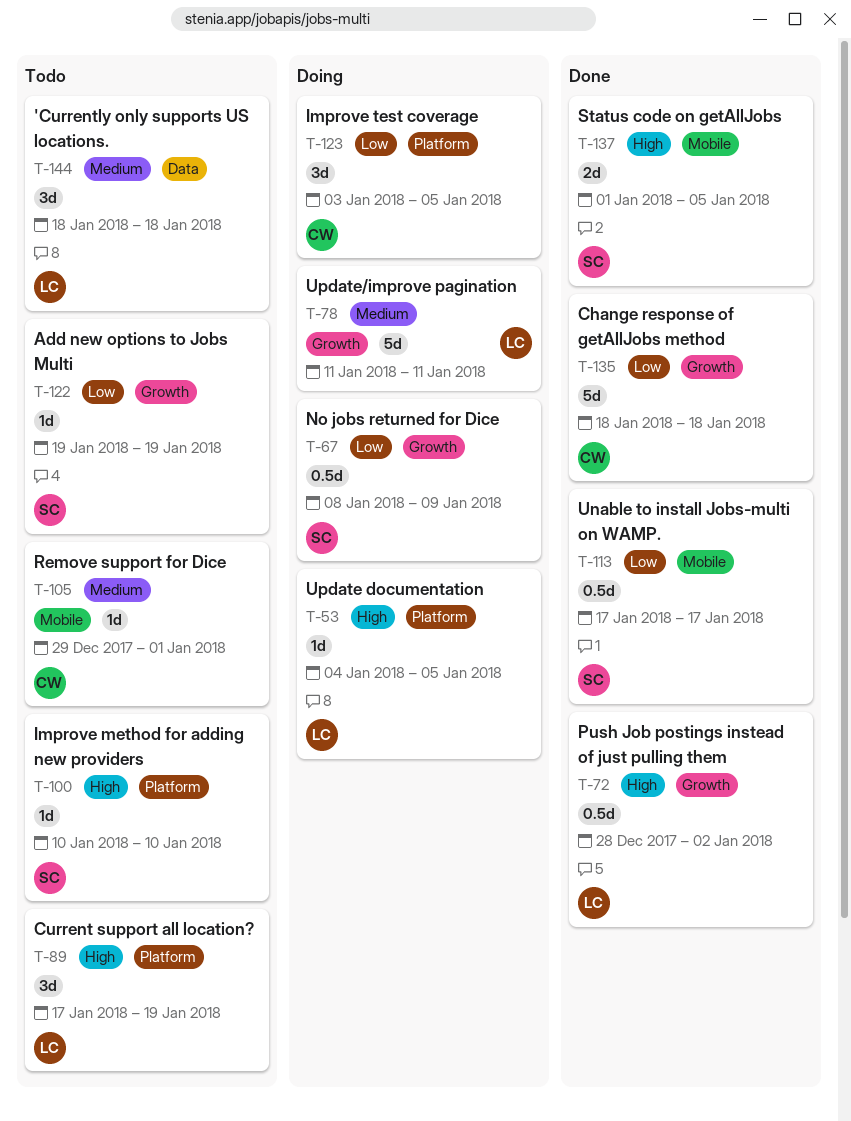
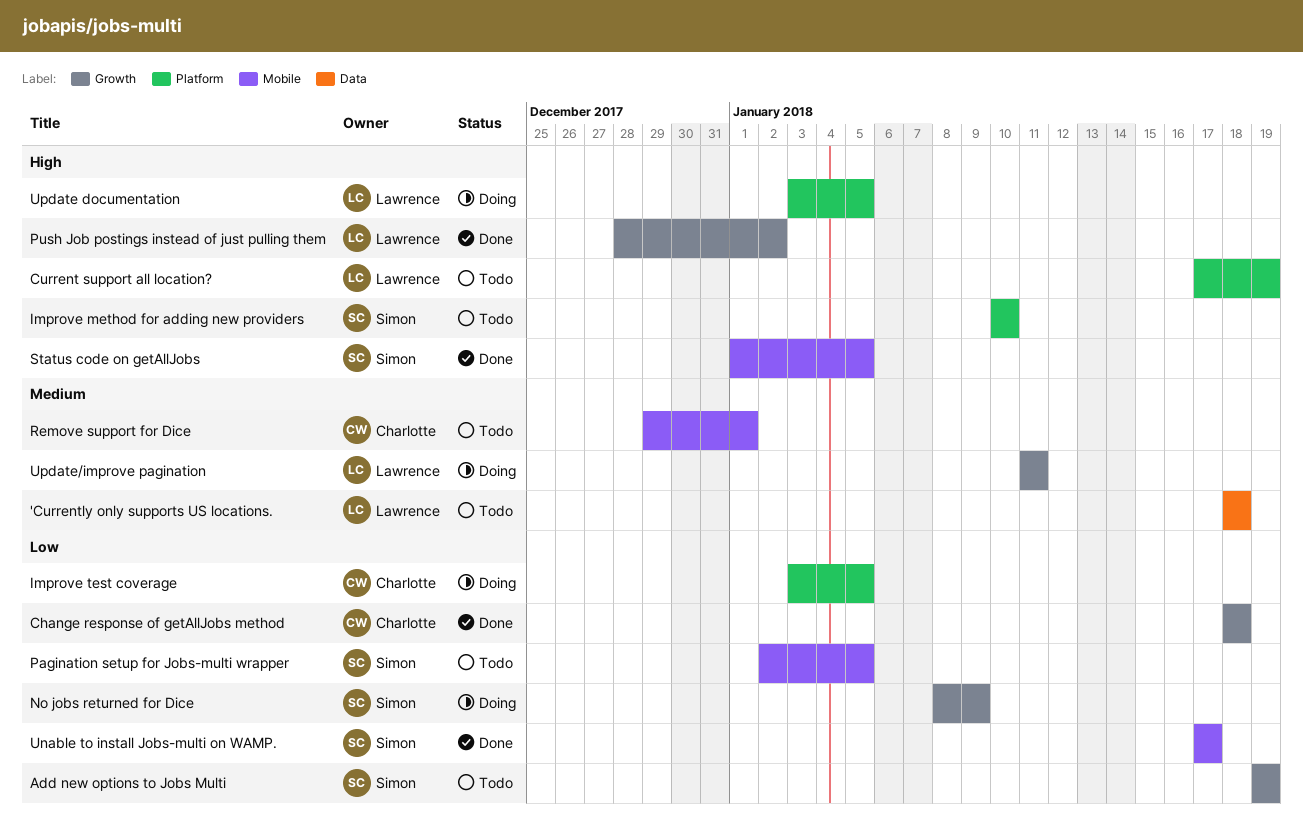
Pagination setup for Jobs-multi wrapper: none -> present
Update documentation, start: Jan 4 -> Jan 3

